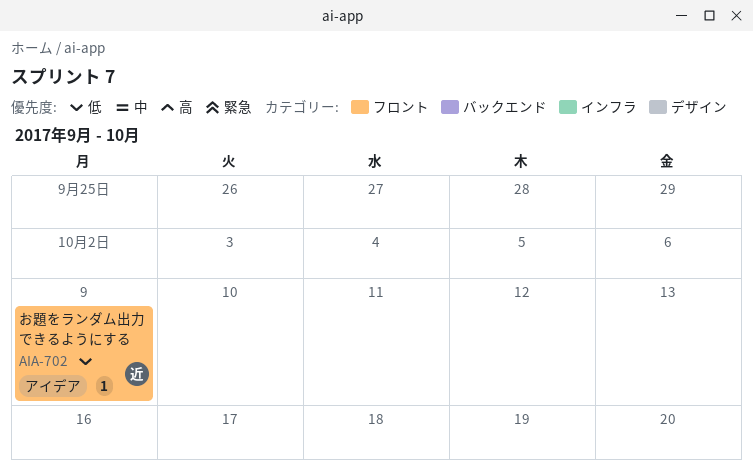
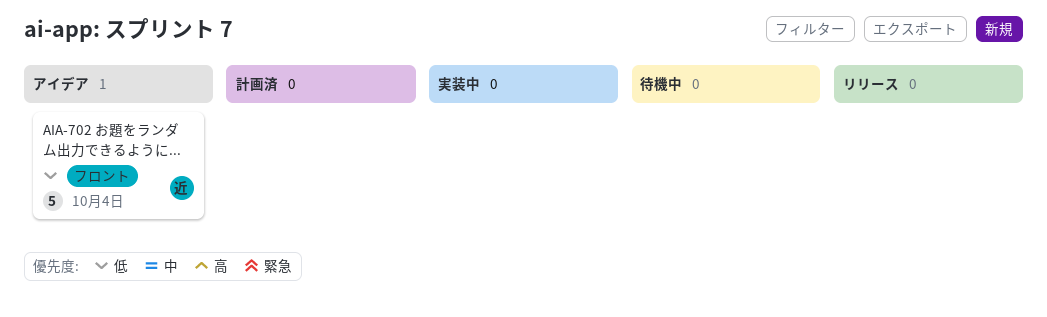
AIA-702, estimate: 1 -> 5
AIA-702, due: Oct 9 -> Oct 4

